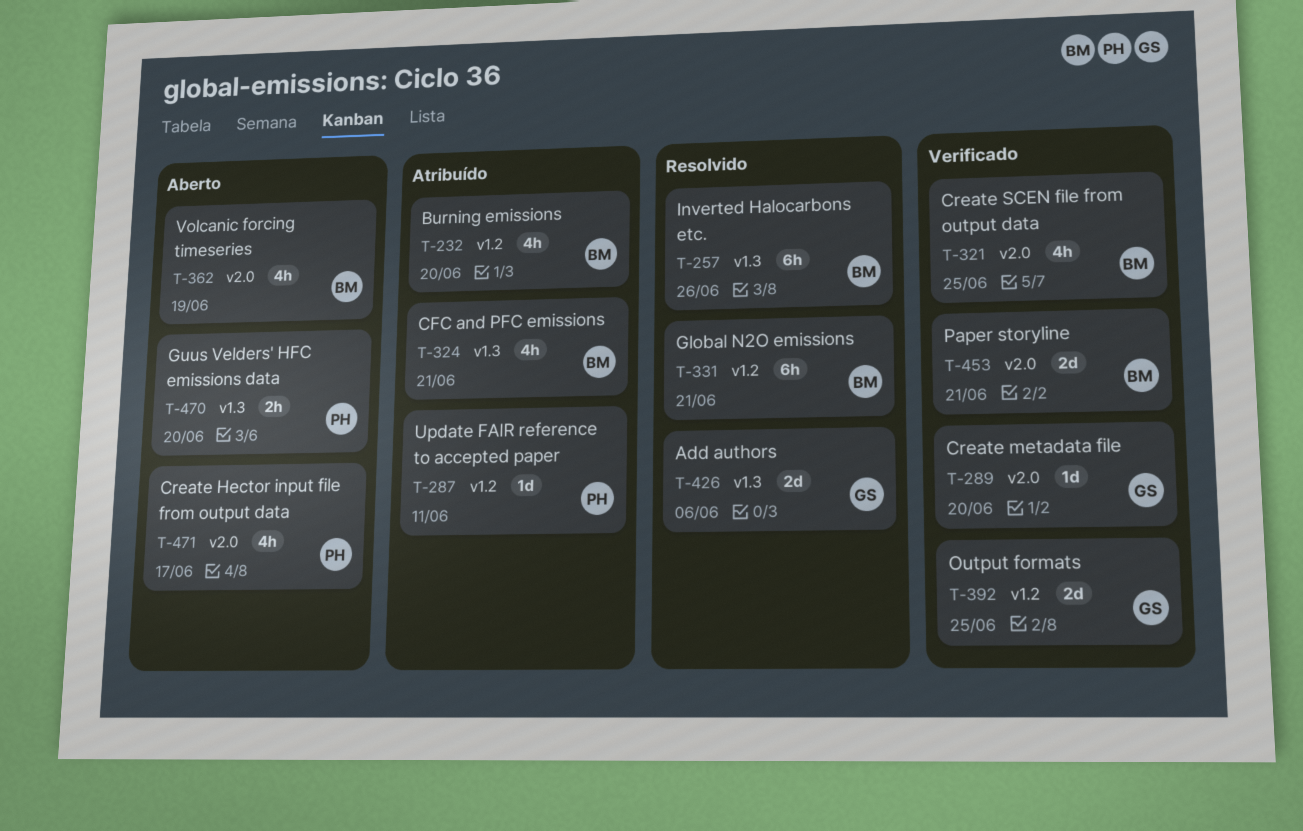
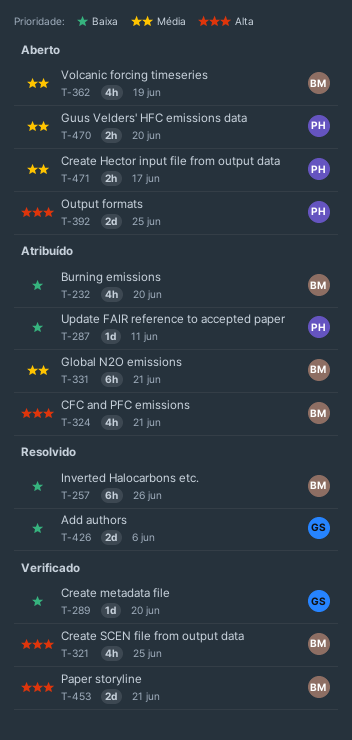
T-331, status: Resolvido -> Atribuído
T-392, status: Verificado -> Aberto
T-392, owner: GS -> PH
T-471, estimate: 4h -> 2h

